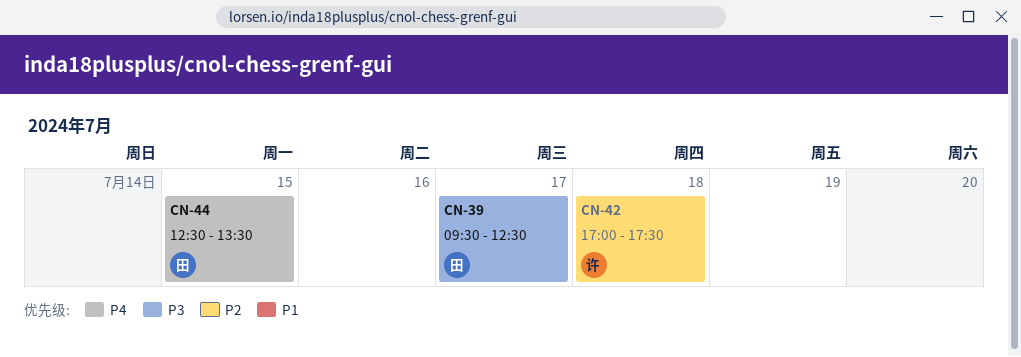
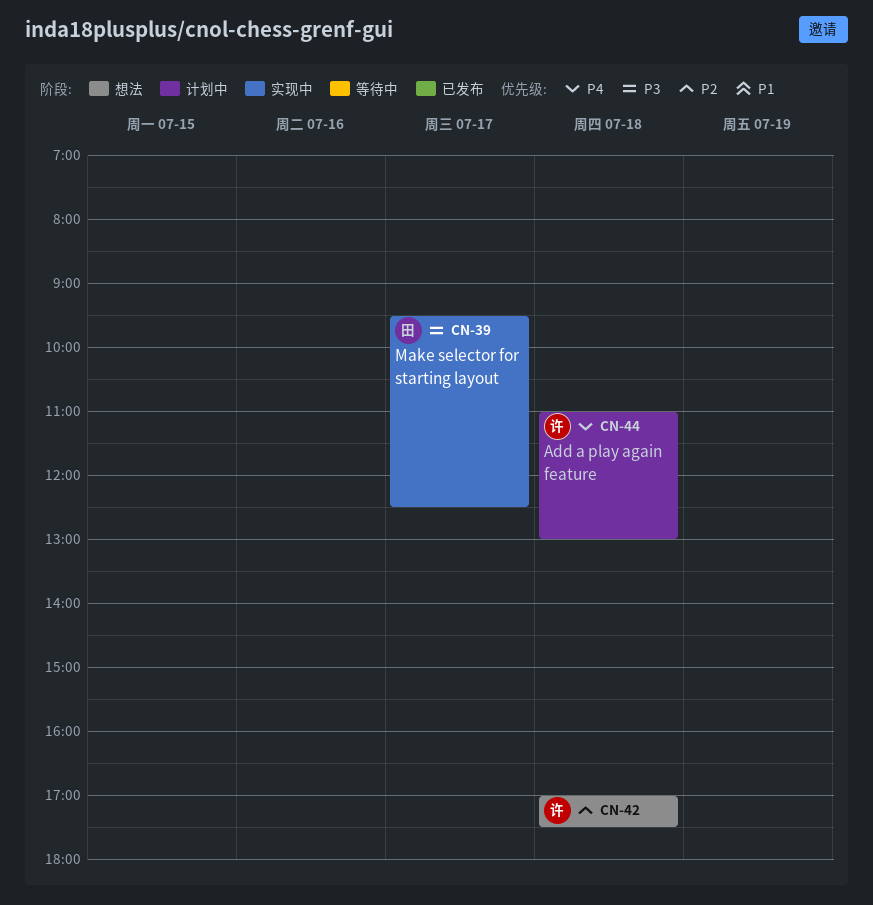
CN-44, owner: 田 -> 许
CN-44, day: Jul 15 -> Jul 18
CN-44, begins: 12:30 -> 11:00
CN-44, ends: 13:30 -> 13:00

